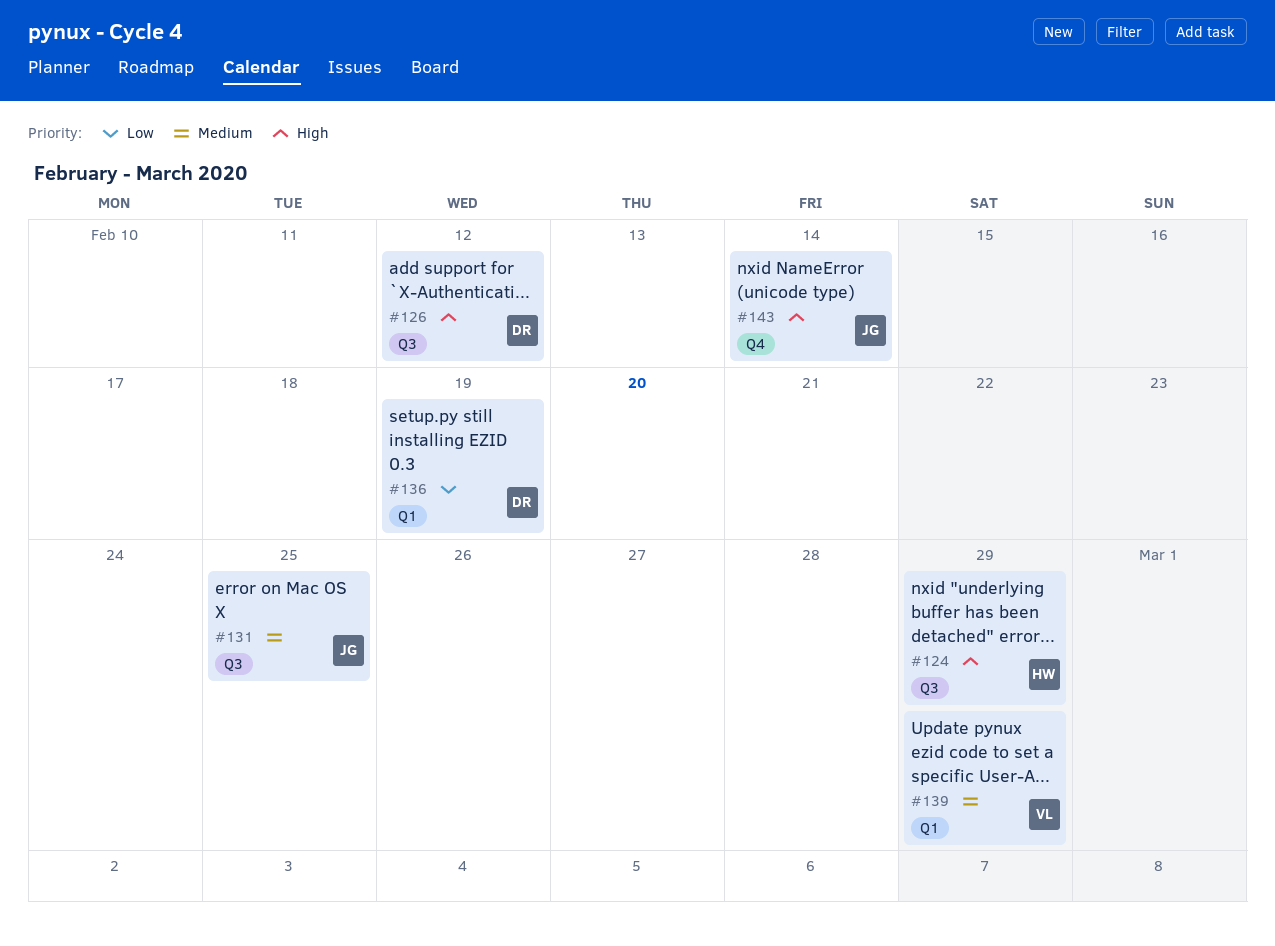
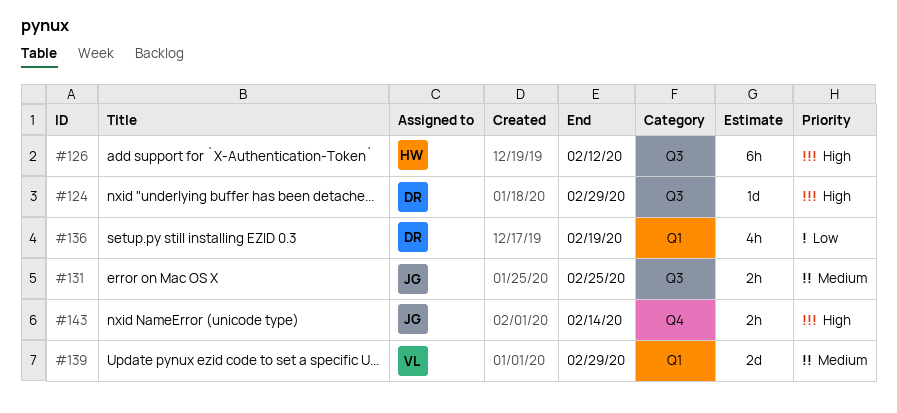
#124, owner: HW -> DR
#126, owner: DR -> HW

